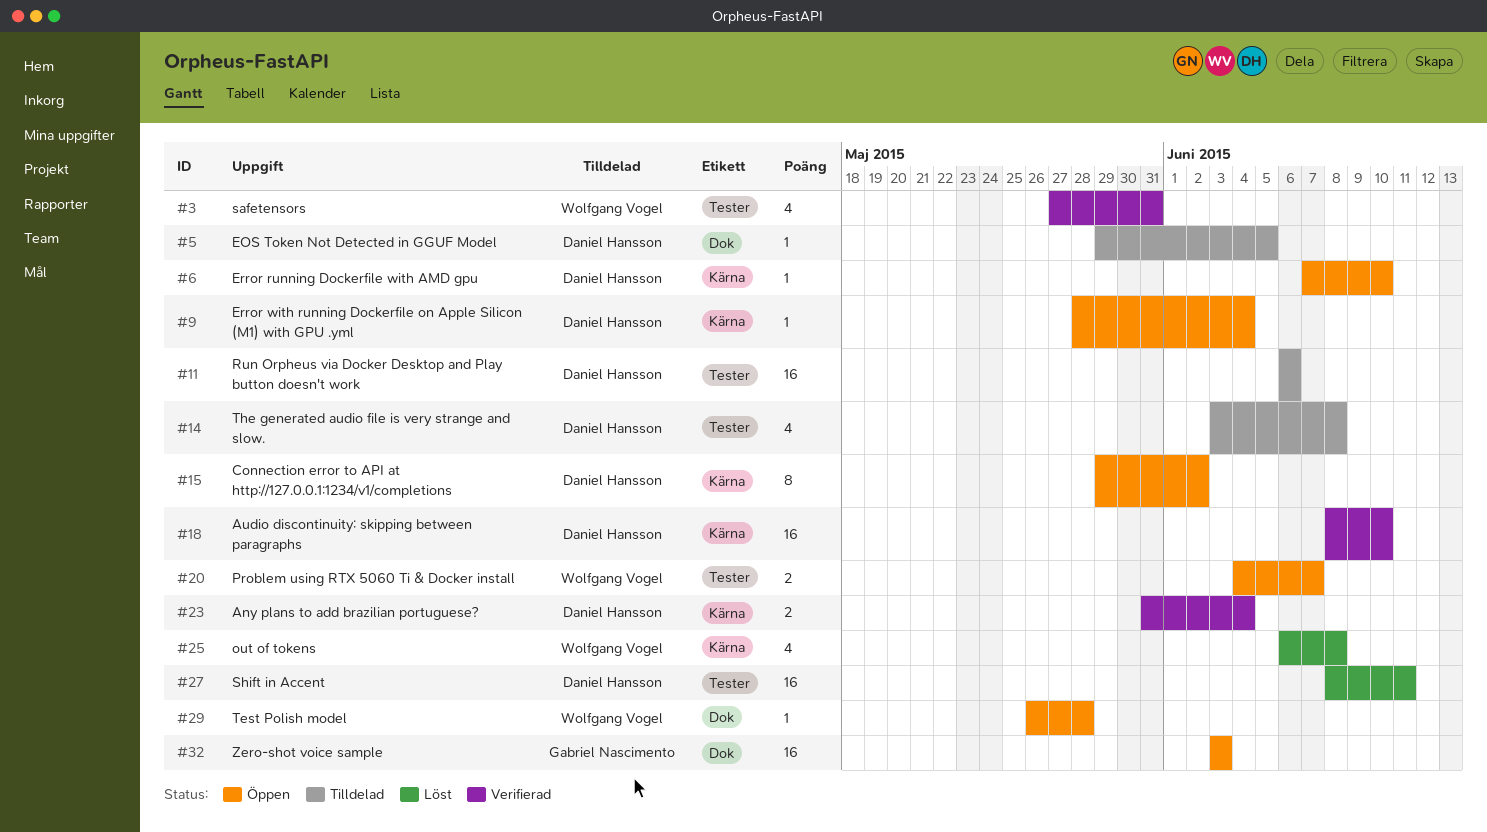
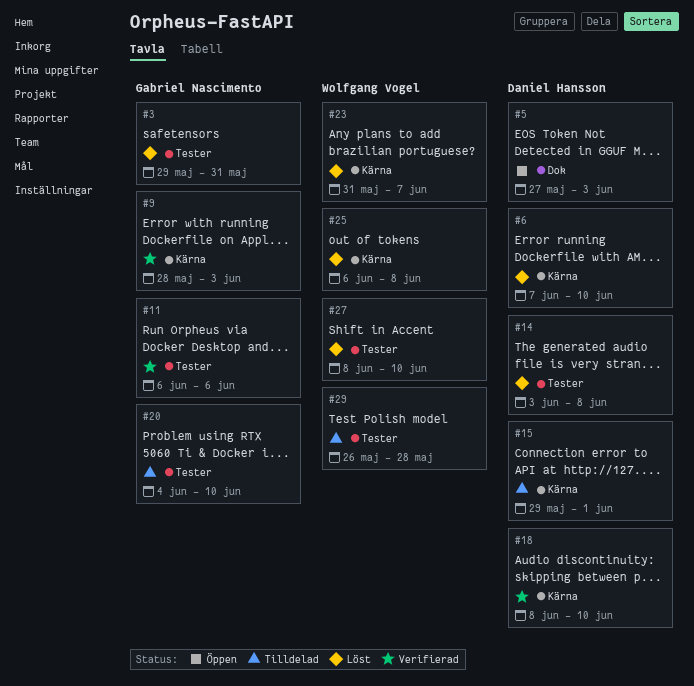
#3, status: Verifierad -> Löst
#3, owner: Wolfgang Vogel -> Gabriel Nascimento
#3, start: May 27 -> May 29
#5, status: Tilldelad -> Öppen
#5, start: May 29 -> May 27
#5, due: Jun 5 -> Jun 3
#6, status: Öppen -> Löst
#9, status: Öppen -> Verifierad
#9, owner: Daniel Hansson -> Gabriel Nascimento
#9, due: Jun 4 -> Jun 3
#11, status: Tilldelad -> Verifierad
#11, owner: Daniel Hansson -> Gabriel Nascimento
#14, status: Tilldelad -> Löst
#15, status: Öppen -> Tilldelad
#15, due: Jun 2 -> Jun 1
#20, status: Öppen -> Tilldelad
#20, owner: Wolfgang Vogel -> Gabriel Nascimento
#20, due: Jun 7 -> Jun 10
#23, status: Verifierad -> Löst
#23, owner: Daniel Hansson -> Wolfgang Vogel
#23, due: Jun 4 -> Jun 7
#27, owner: Daniel Hansson -> Wolfgang Vogel
#27, due: Jun 11 -> Jun 10
#29, status: Öppen -> Tilldelad
#29, label: Dok -> Tester
#32: present -> none

